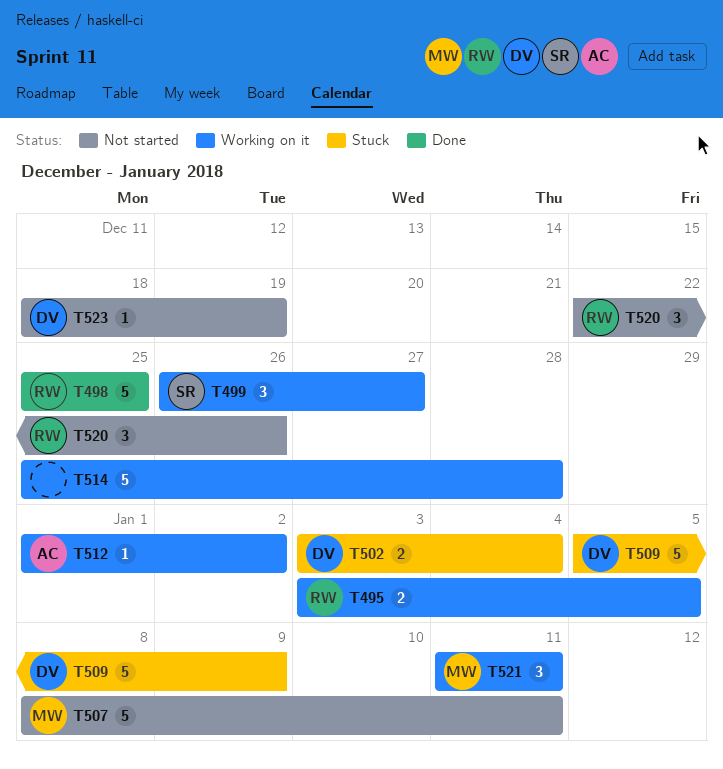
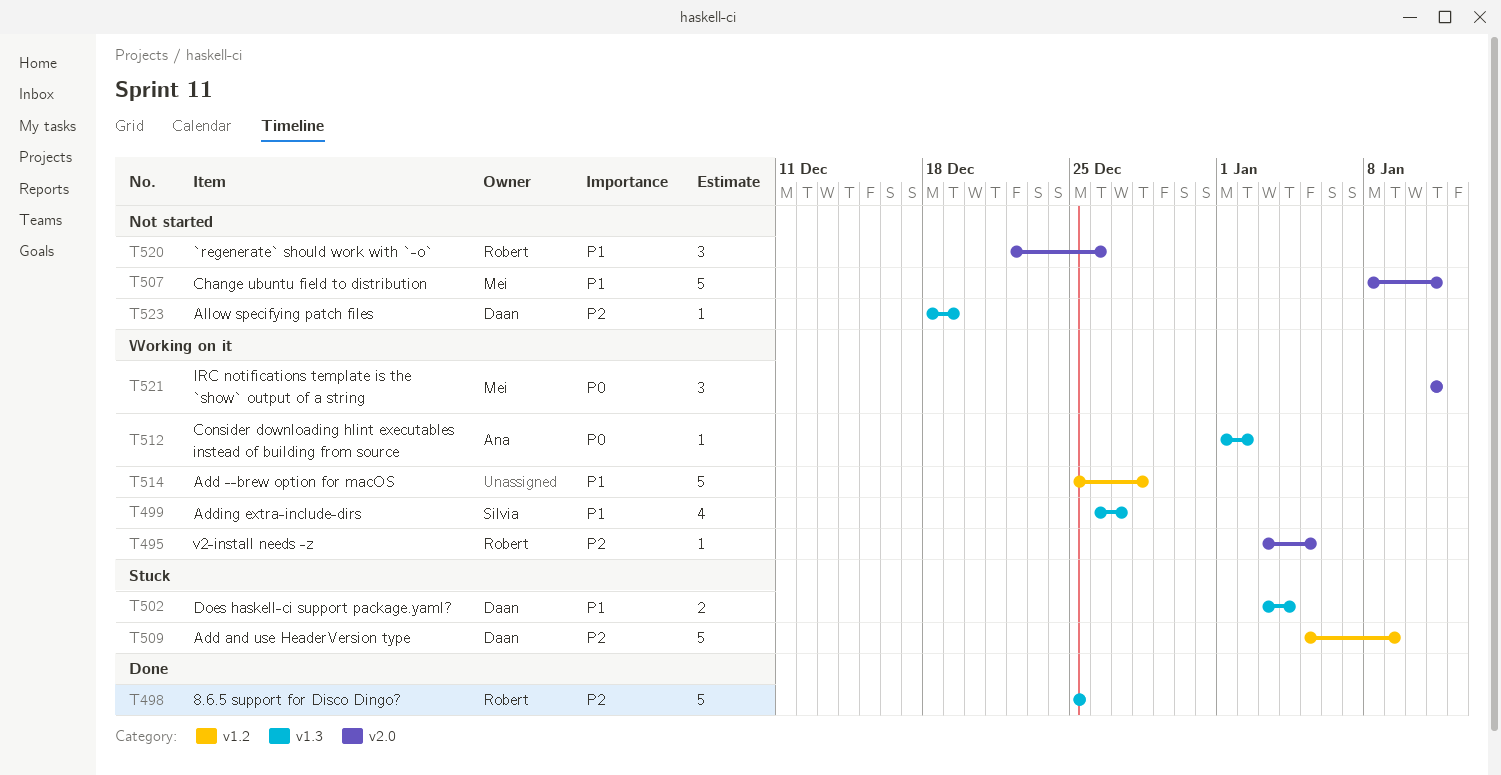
T495, estimate: 2 -> 1
T499, estimate: 3 -> 4

